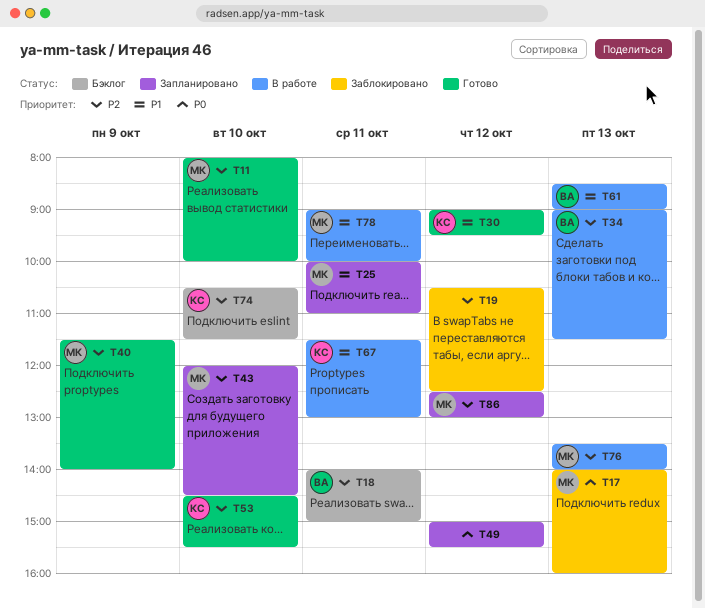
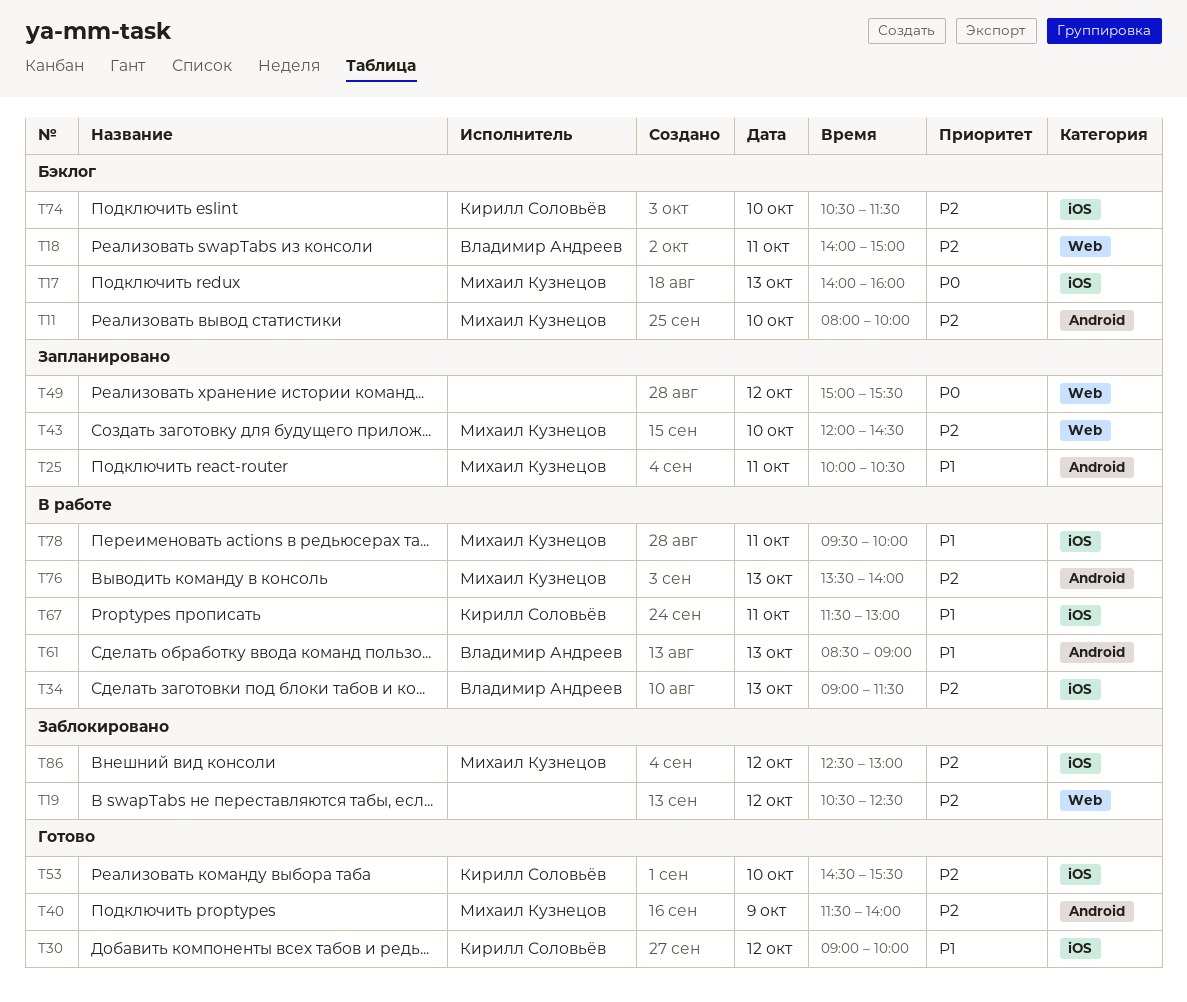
T11, status: Готово -> Бэклог
T17, status: Заблокировано -> Бэклог
T25, ends: 11:00 -> 10:30
T30, ends: 09:30 -> 10:00
T78, begins: 09:00 -> 09:30
T86, status: Запланировано -> Заблокировано

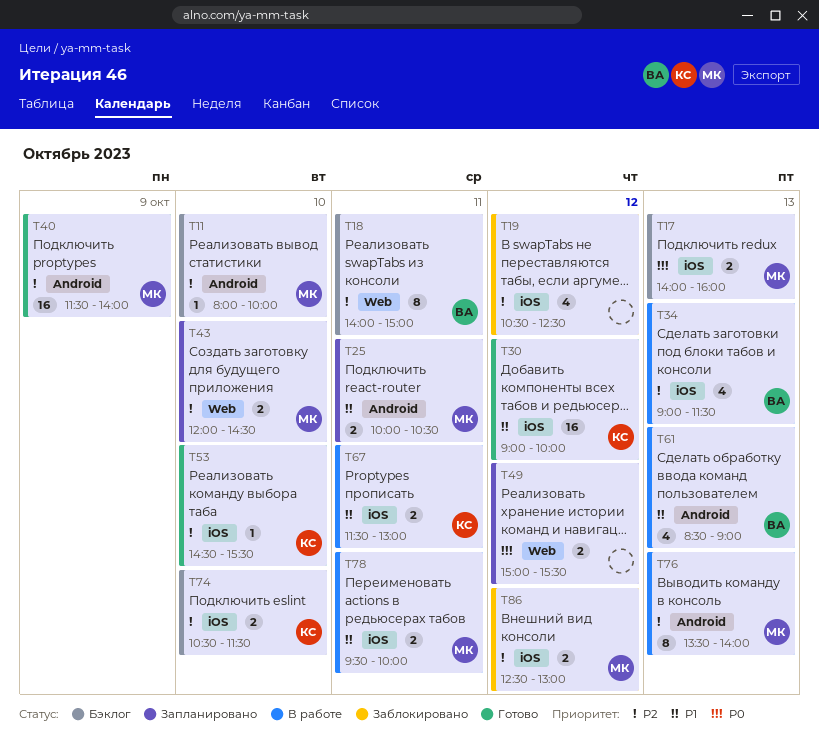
T19, label: Web -> iOS

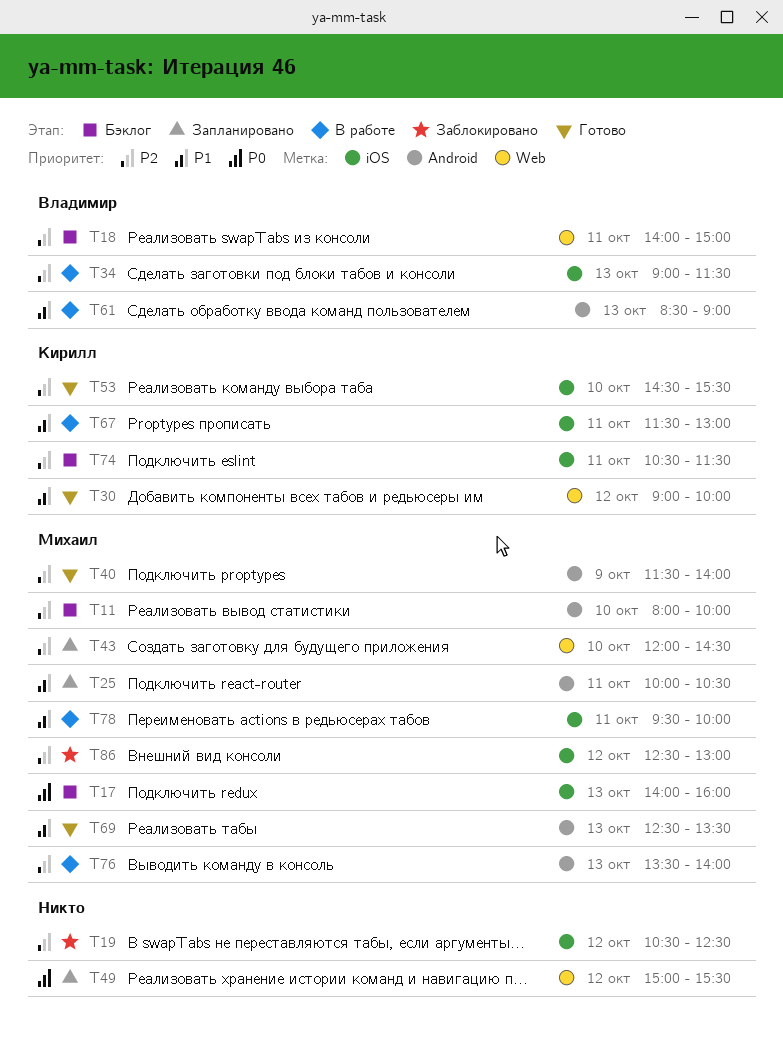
T30, label: iOS -> Web
T69: none -> present
T74, day: Oct 10 -> Oct 11

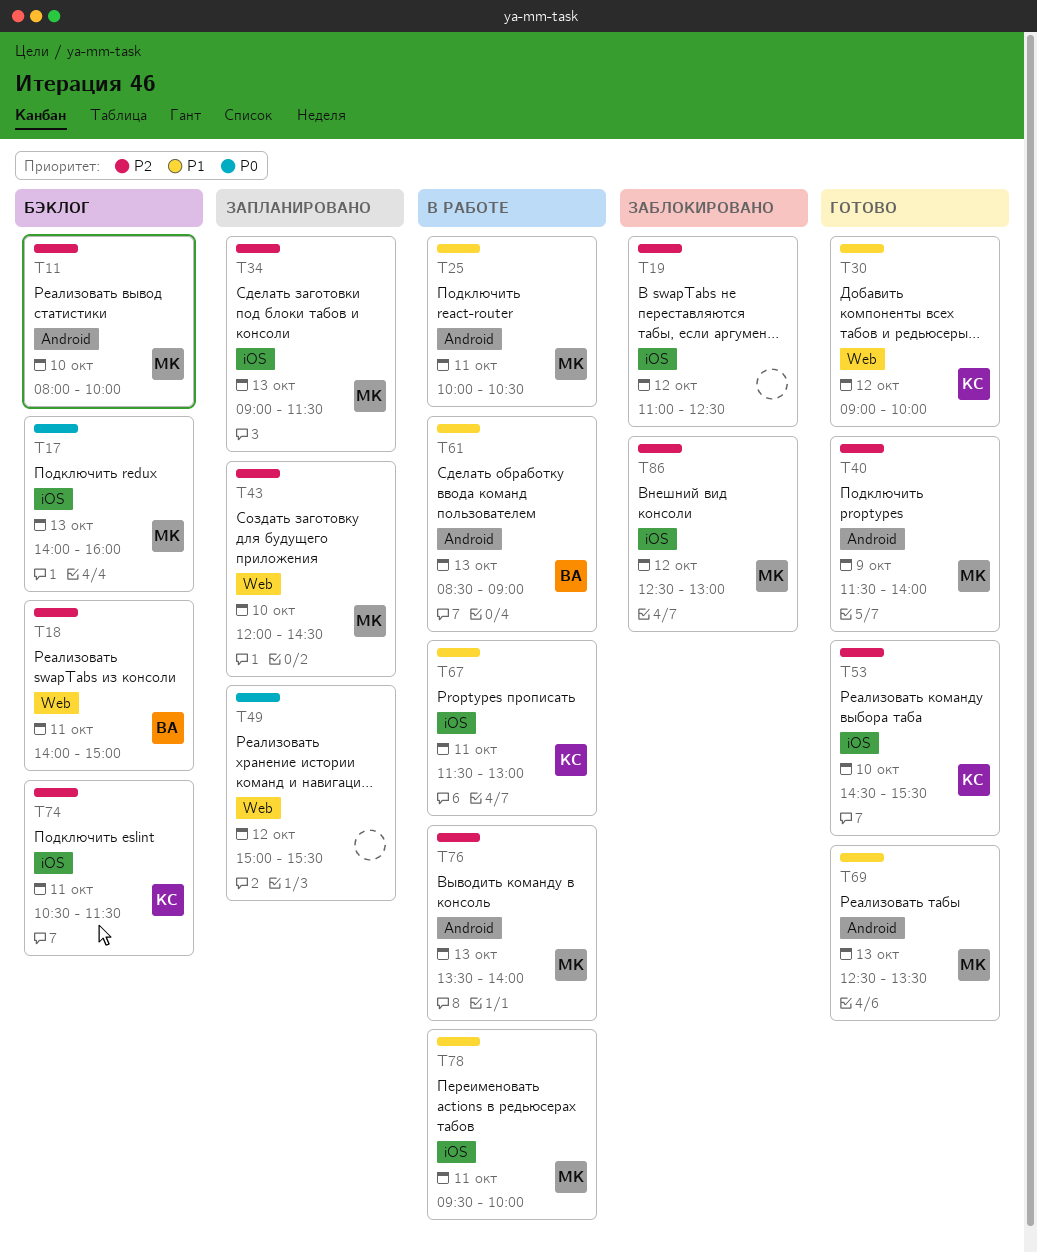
T19, begins: 10:30 -> 11:00
T25, status: Запланировано -> В работе
T34, status: В работе -> Запланировано
T34, owner: Владимир -> Михаил

